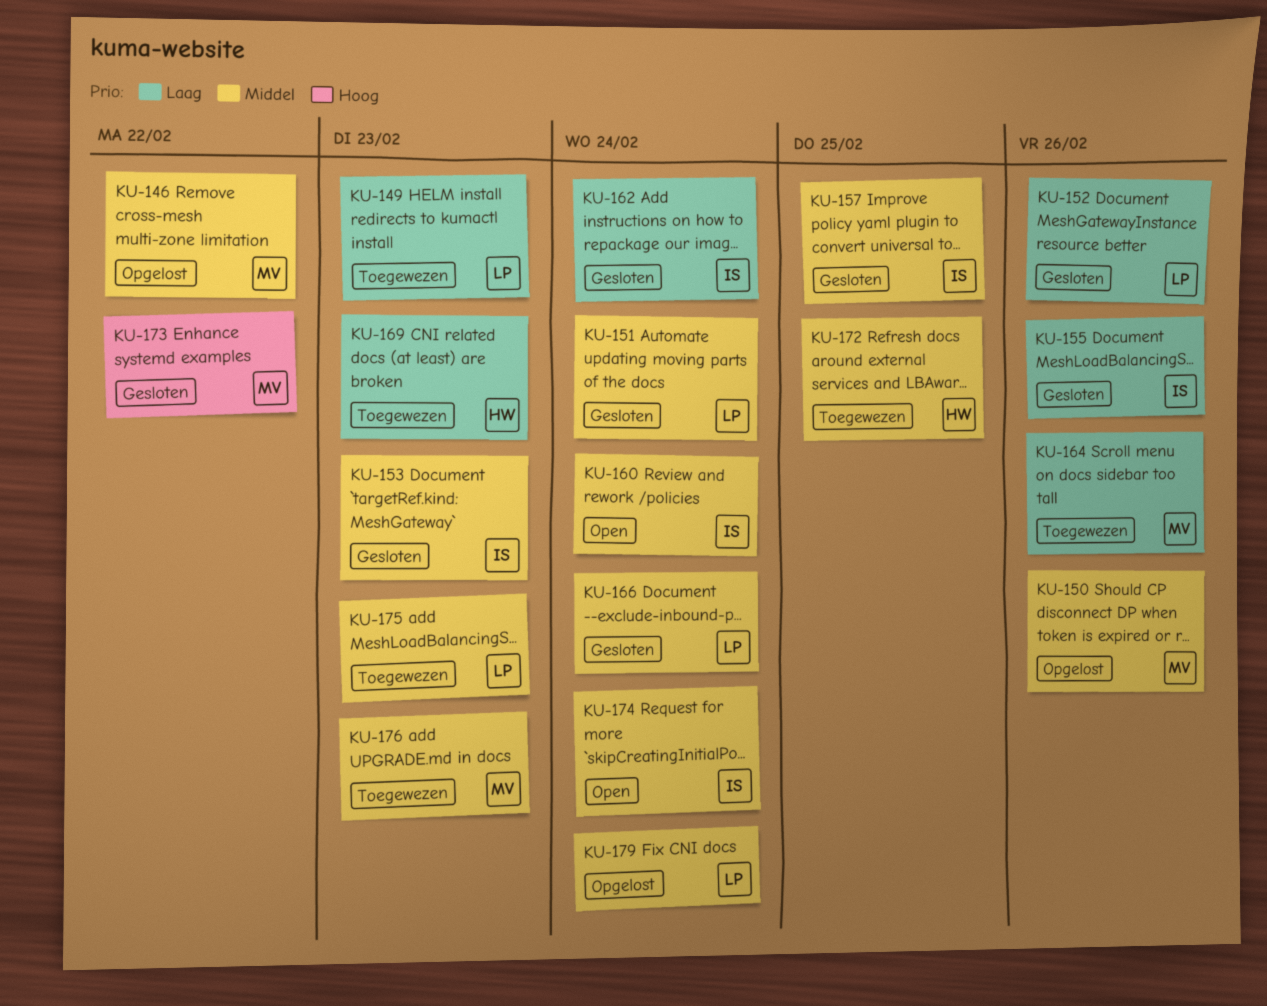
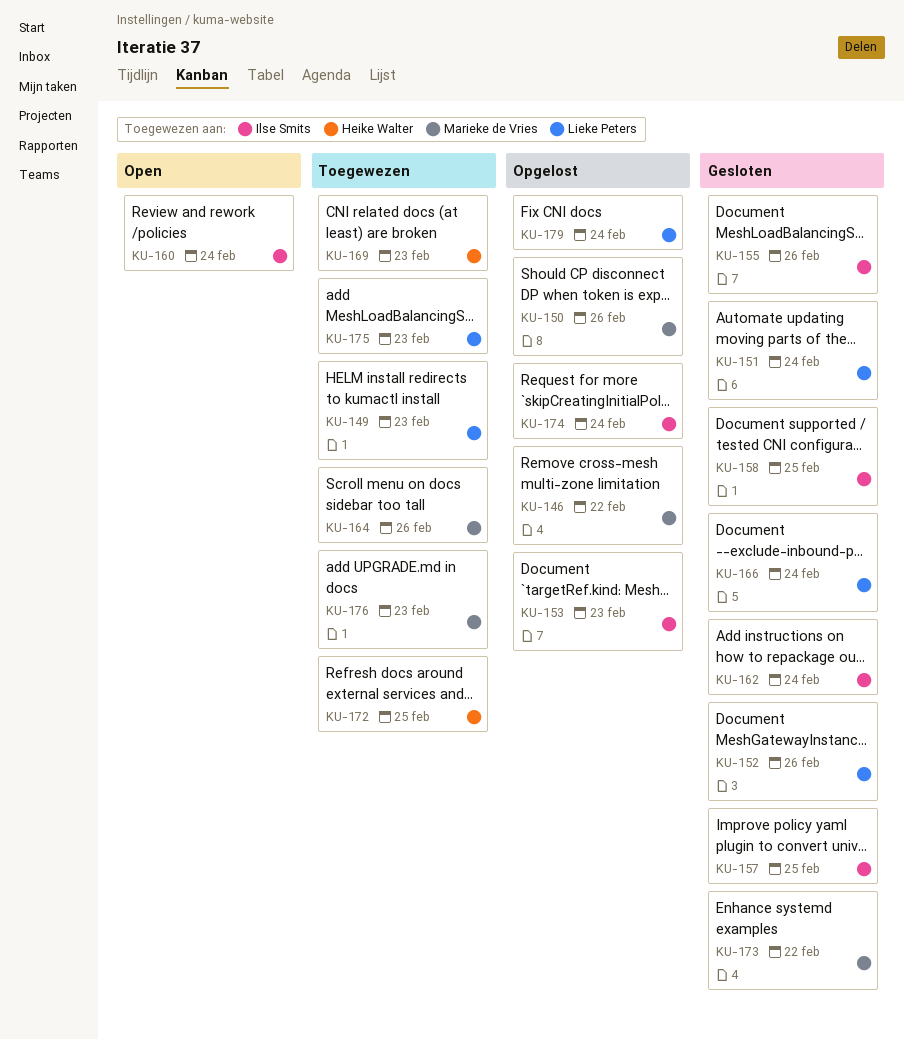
KU-153, status: Gesloten -> Opgelost
KU-158: none -> present
KU-174, status: Open -> Opgelost

